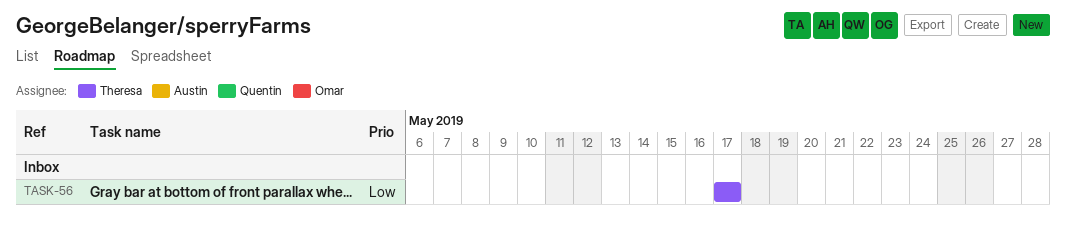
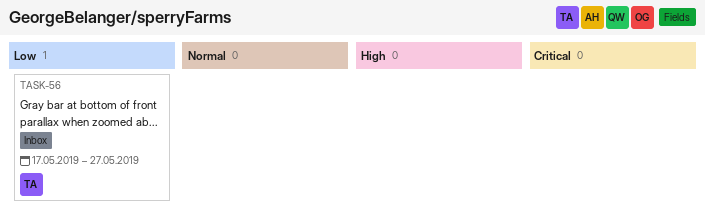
TASK-56, due: May 17 -> May 27

